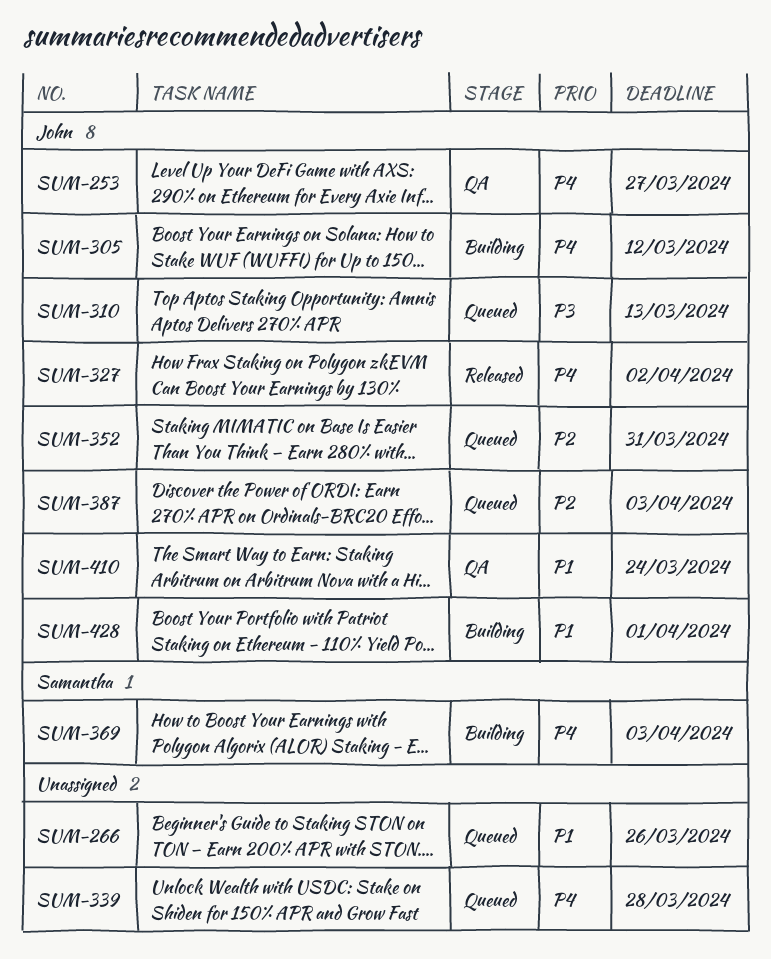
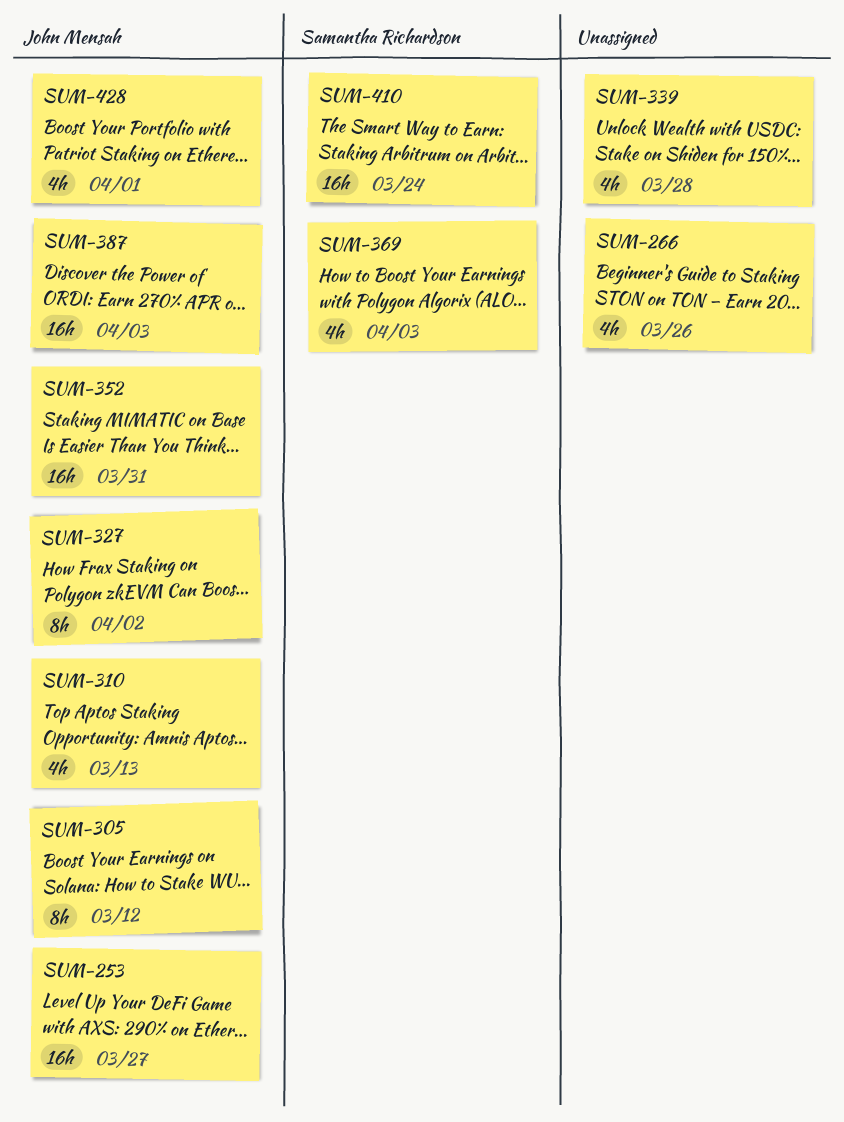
SUM-410, owner: John Mensah -> Samantha Richardson

